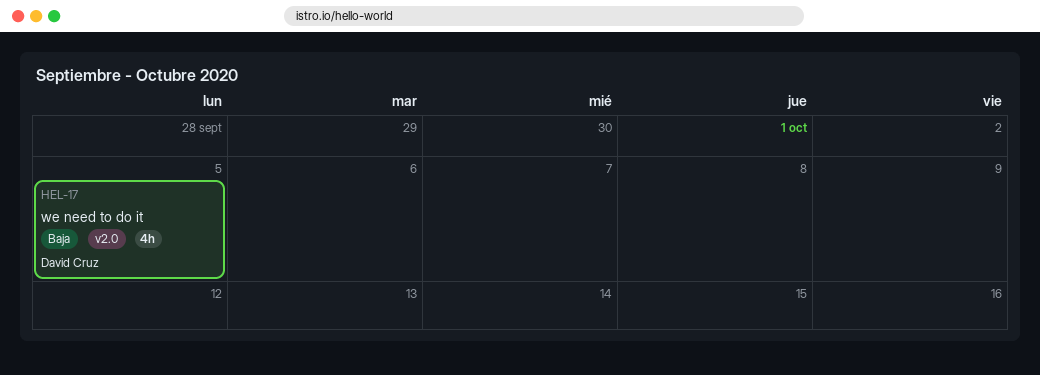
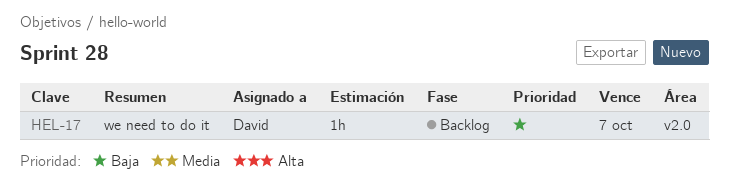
HEL-17, estimate: 4h -> 1h
HEL-17, due: Oct 5 -> Oct 7

